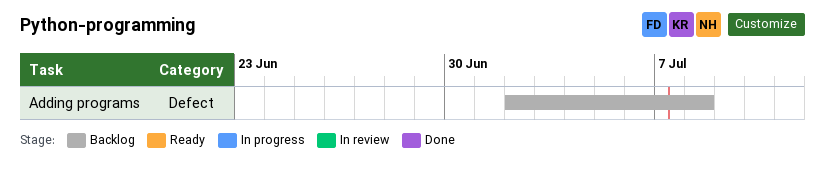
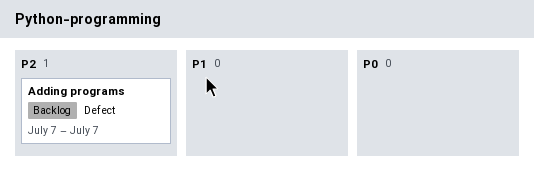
Adding programs, start: Jul 2 -> Jul 7
Adding programs, due: Jul 8 -> Jul 7

